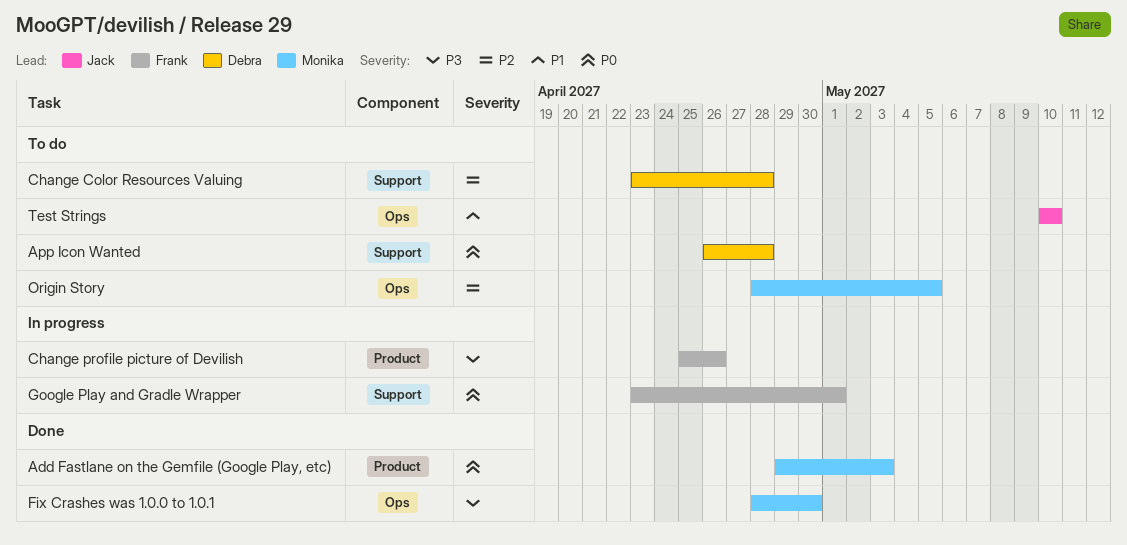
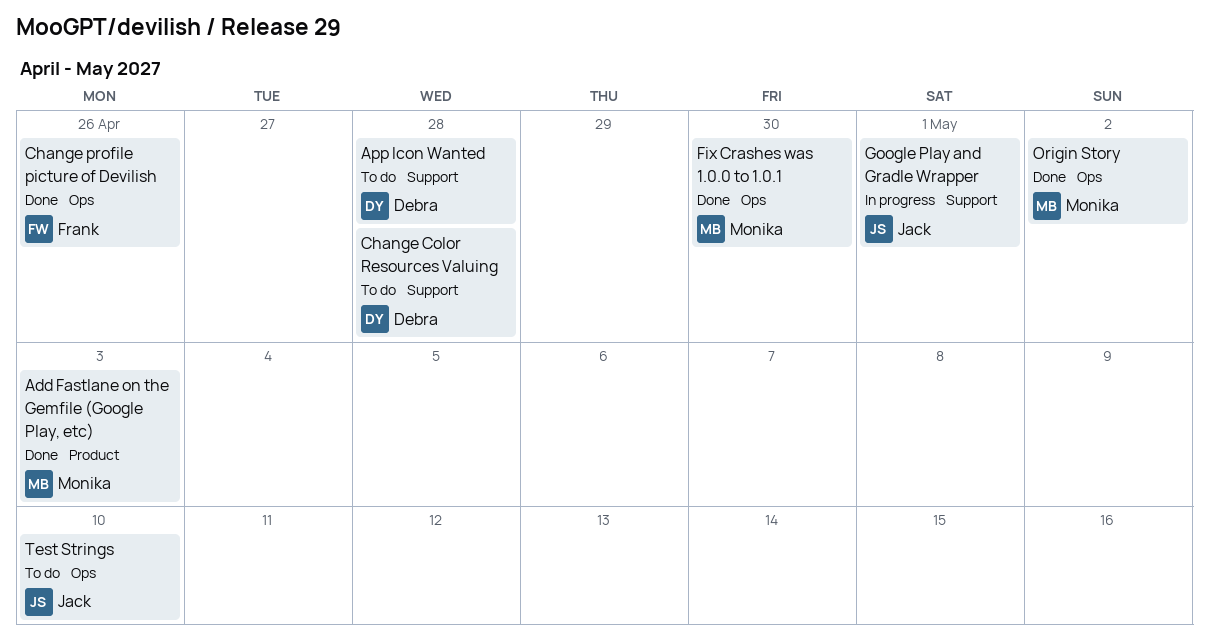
Change profile picture of Devilish, status: In progress -> Done
Change profile picture of Devilish, label: Product -> Ops
Google Play and Gradle Wrapper, owner: Frank -> Jack
Origin Story, status: To do -> Done
Origin Story, due: May 5 -> May 2

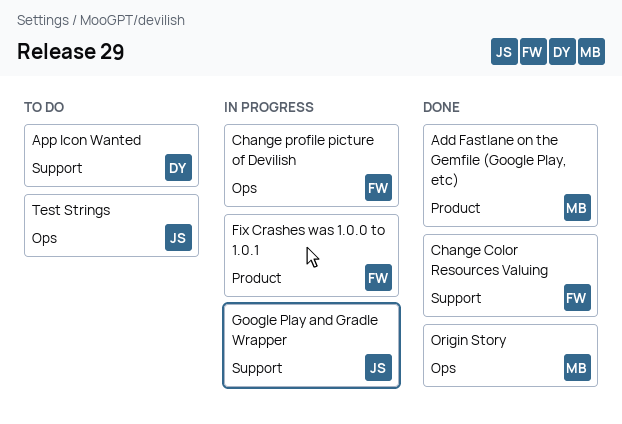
Change Color Resources Valuing, status: To do -> Done
Change Color Resources Valuing, owner: Debra -> Frank
Change profile picture of Devilish, status: Done -> In progress
Fix Crashes was 1.0.0 to 1.0.1, status: Done -> In progress
Fix Crashes was 1.0.0 to 1.0.1, owner: Monika -> Frank
Fix Crashes was 1.0.0 to 1.0.1, label: Ops -> Product

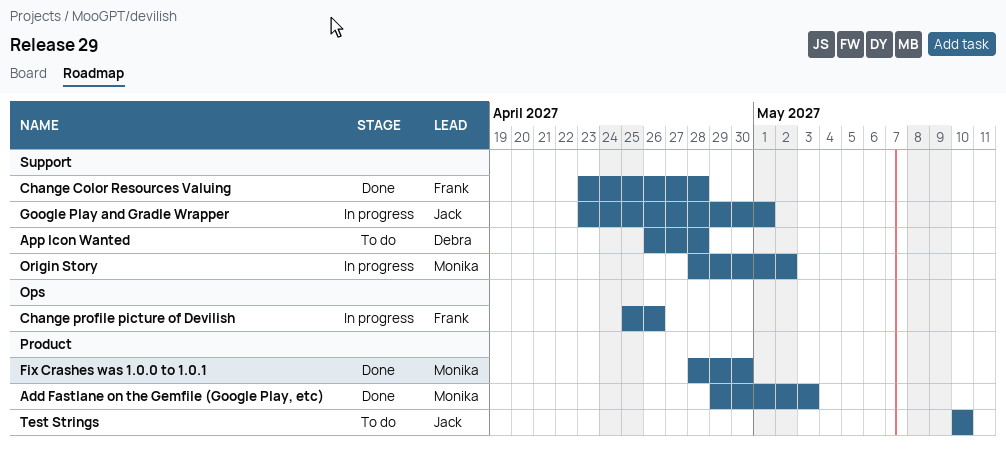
Fix Crashes was 1.0.0 to 1.0.1, status: In progress -> Done
Fix Crashes was 1.0.0 to 1.0.1, owner: Frank -> Monika
Origin Story, status: Done -> In progress
Origin Story, label: Ops -> Support
Test Strings, label: Ops -> Product

